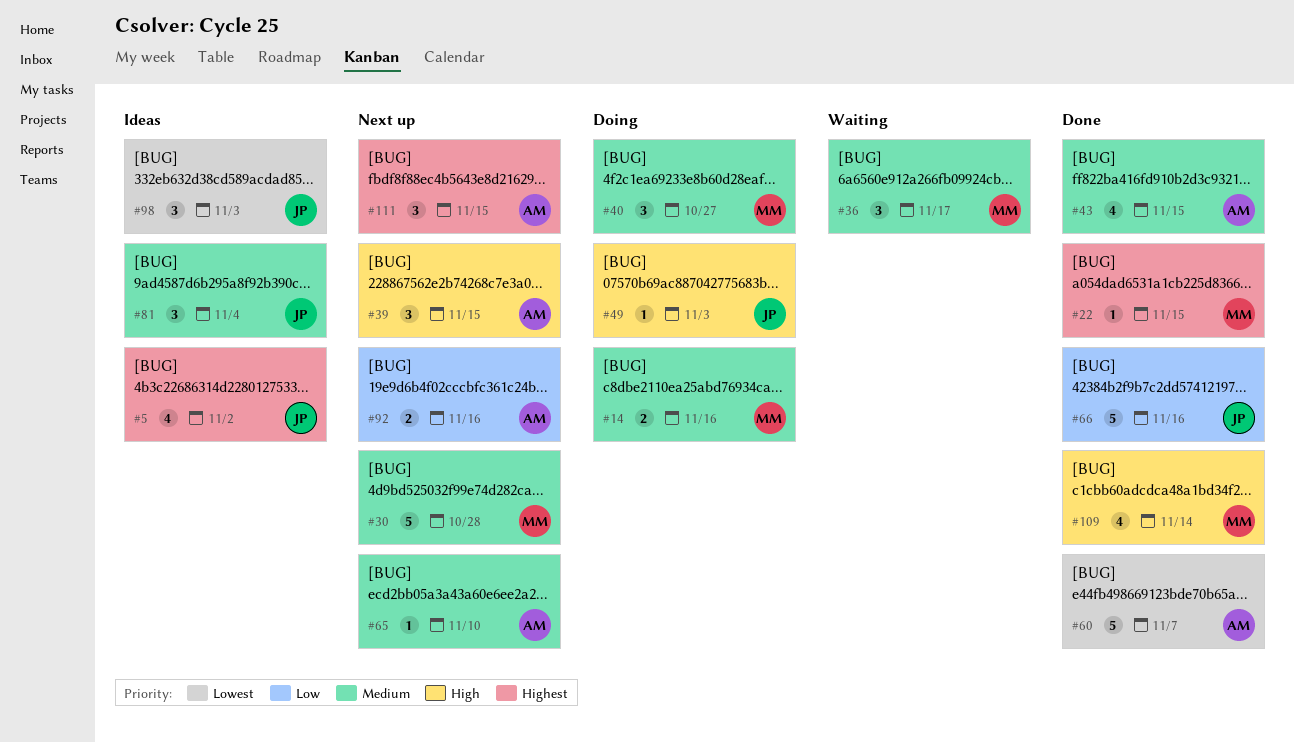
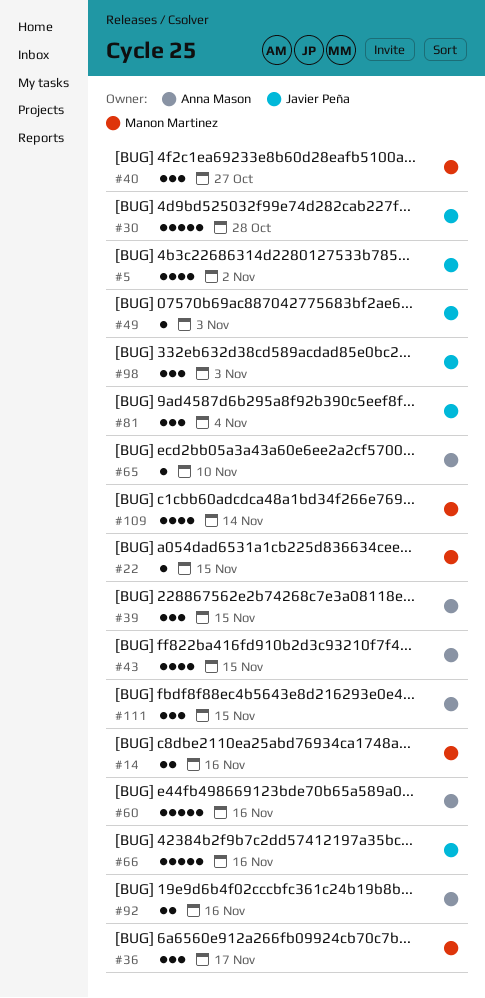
#30, owner: Manon Martinez -> Javier Peña
#60, due: Nov 7 -> Nov 16

